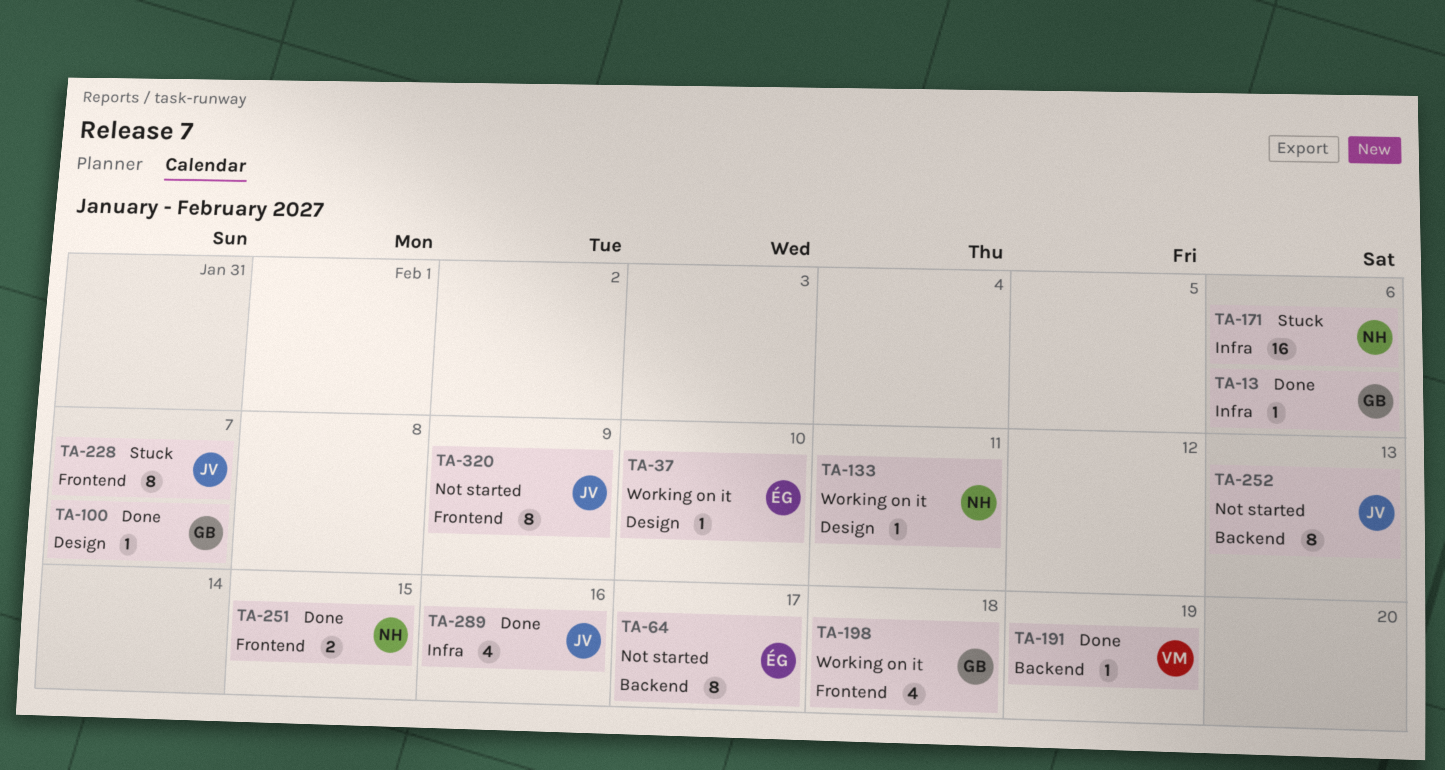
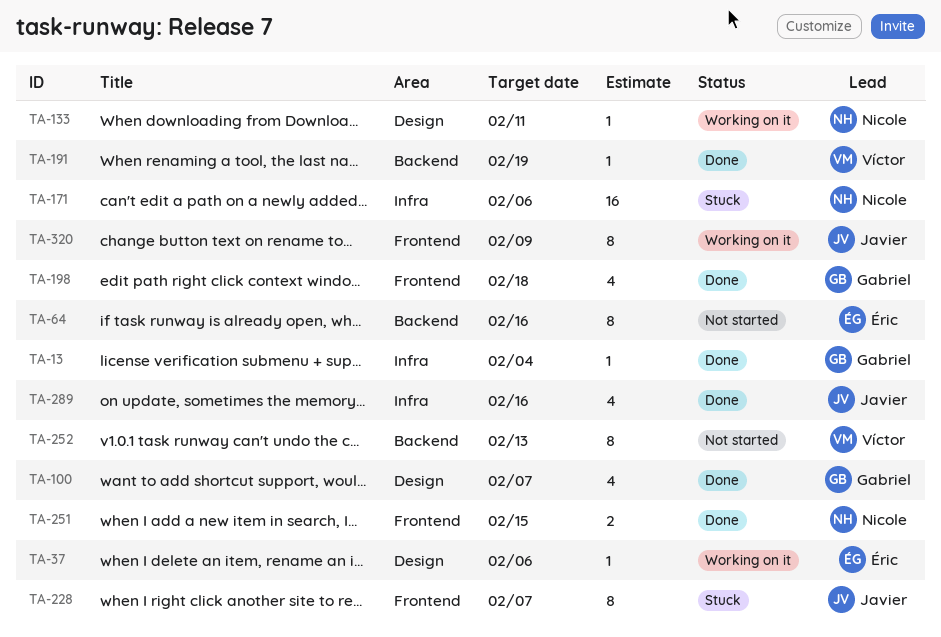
TA-13, due: Feb 6 -> Feb 4
TA-37, due: Feb 10 -> Feb 6
TA-64, due: Feb 17 -> Feb 16
TA-100, estimate: 1 -> 4
TA-198, status: Working on it -> Done
TA-252, owner: Javier -> Víctor
TA-320, status: Not started -> Working on it

